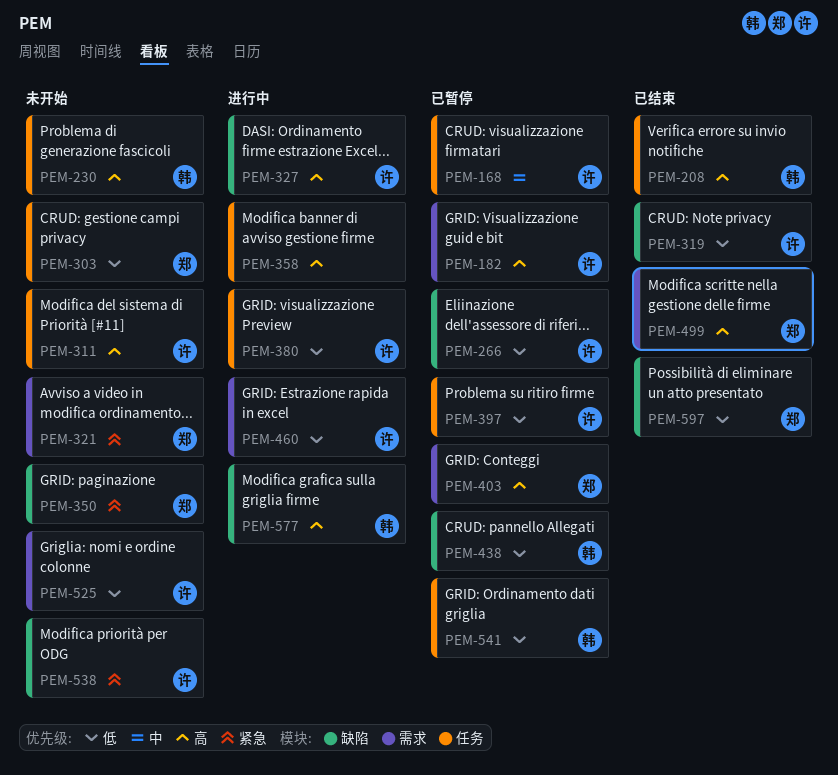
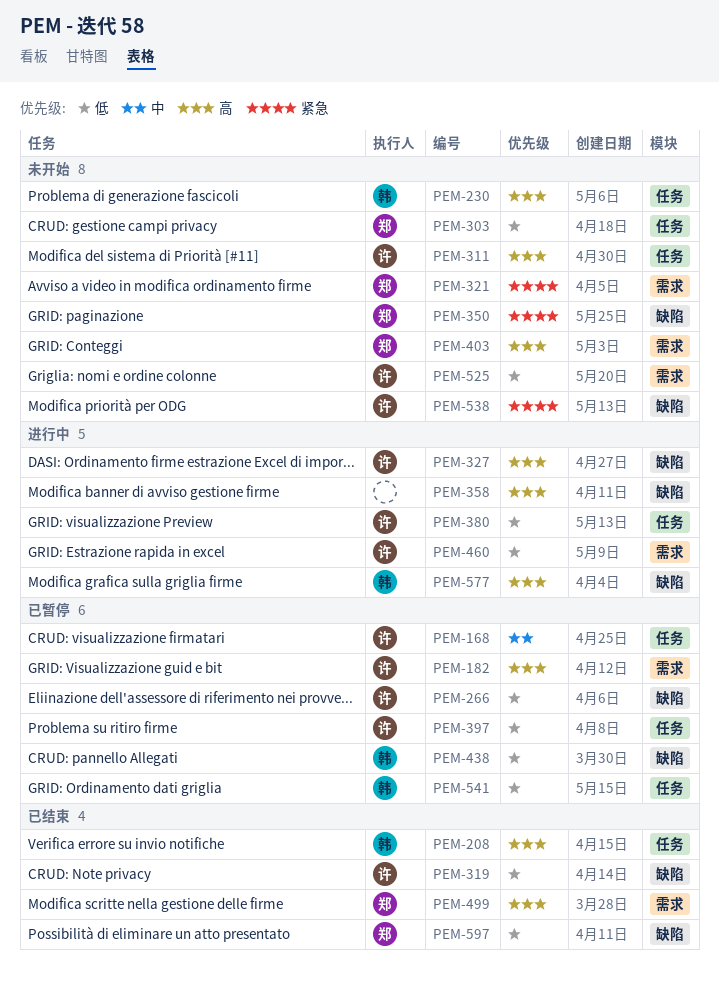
PEM-358, label: 任务 -> 缺陷
PEM-403, status: 已暂停 -> 未开始

